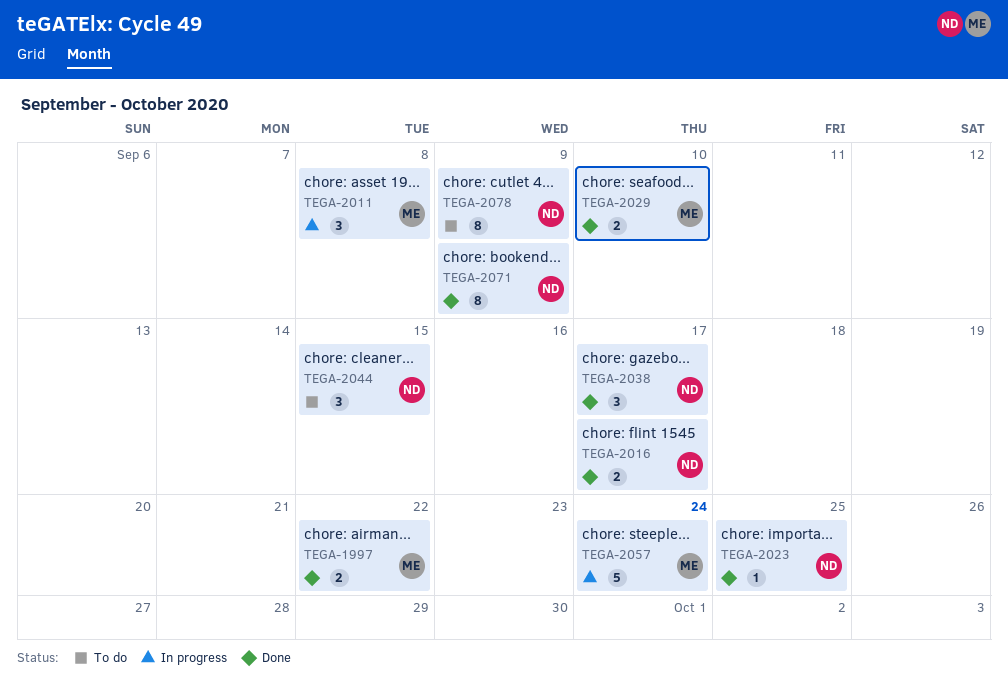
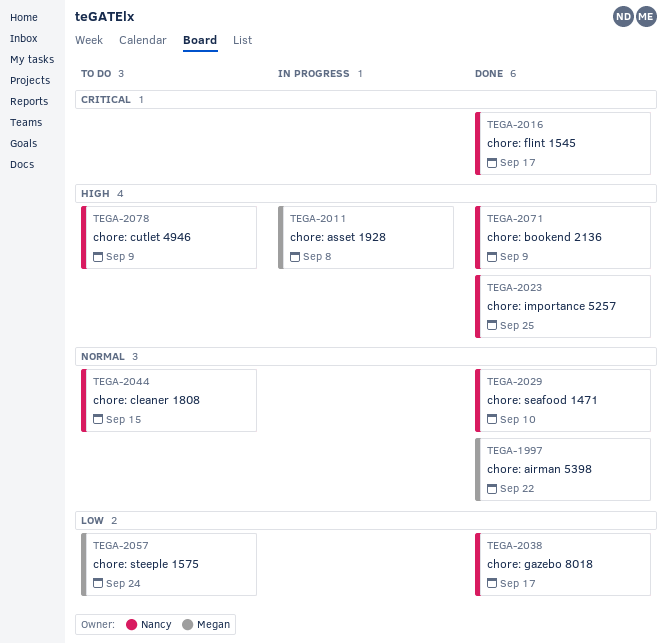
TEGA-2029, owner: Megan -> Nancy
TEGA-2057, status: In progress -> To do

